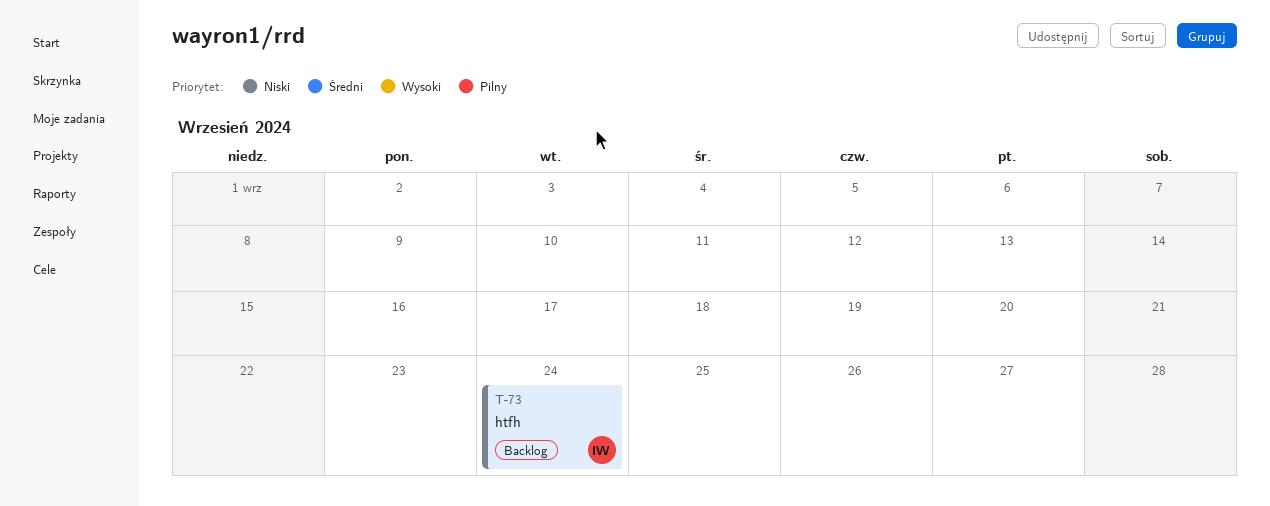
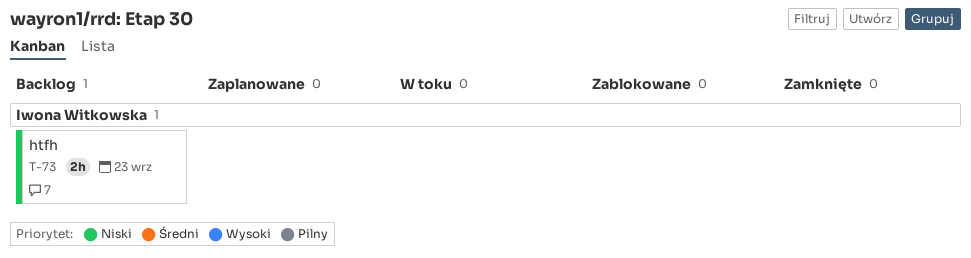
T-73, due: Sep 24 -> Sep 23

